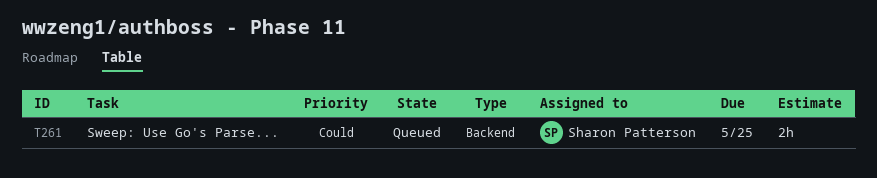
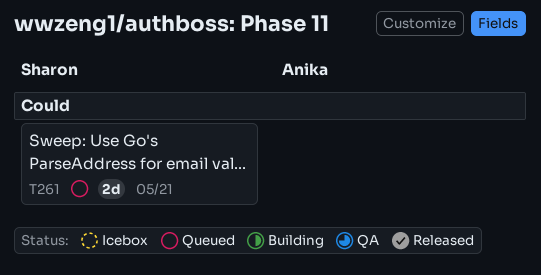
T261, estimate: 2h -> 2d
T261, due: May 25 -> May 21

